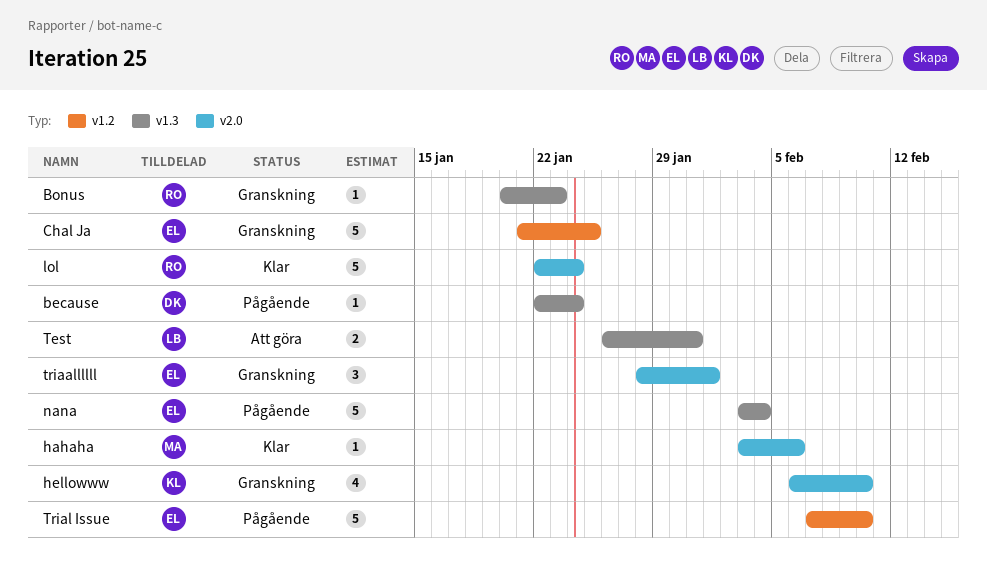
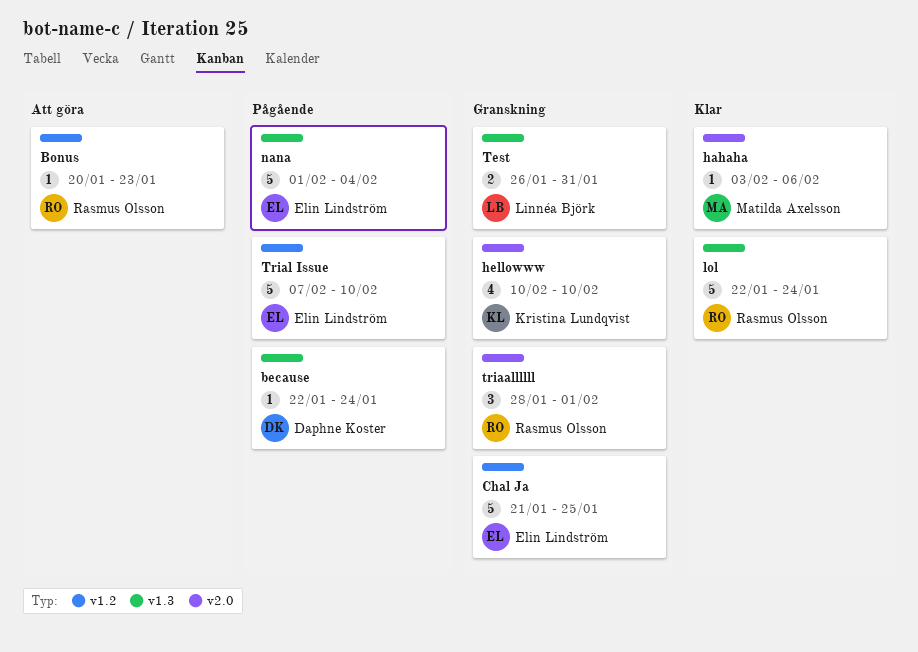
Bonus, status: Granskning -> Att göra
Bonus, label: v1.3 -> v1.2
hellowww, start: Feb 6 -> Feb 10
lol, label: v2.0 -> v1.3
nana, start: Feb 3 -> Feb 1
Test, status: Att göra -> Granskning
triaallllll, owner: Elin Lindström -> Rasmus Olsson

